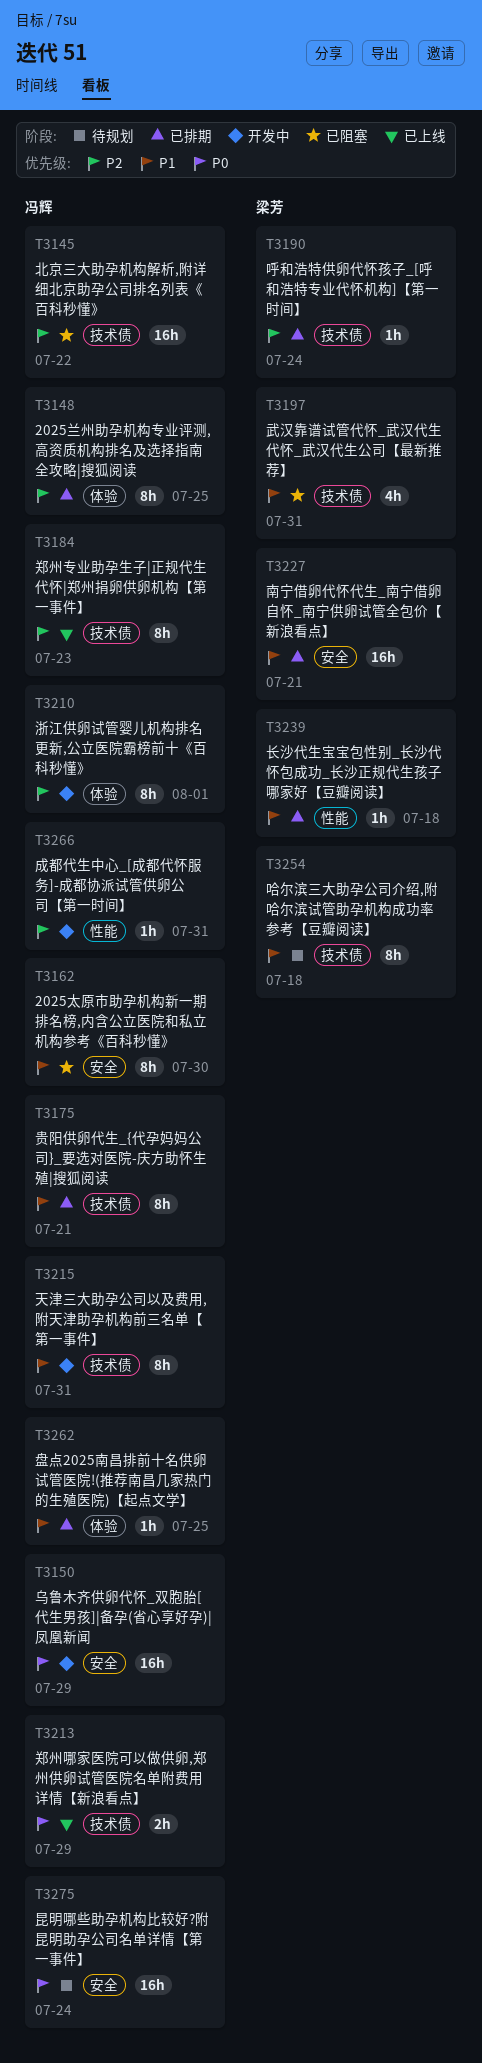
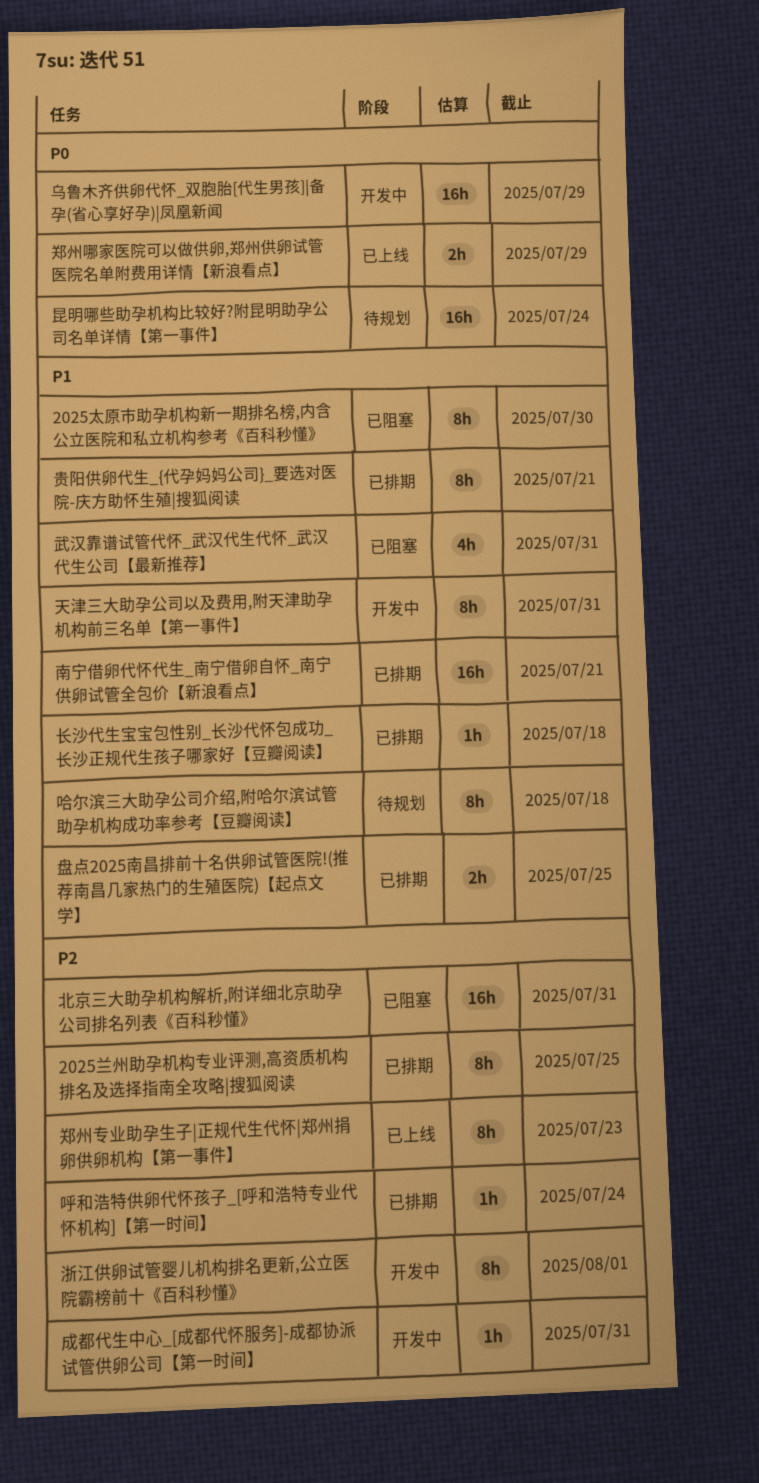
北京三大助孕机构解析,附详细北京助孕公司排名列表《百科秒懂》, due: Jul 22 -> Jul 31
盘点2025南昌排前十名供卵试管医院!(推荐南昌几家热门的生殖医院)【起点文学】, estimate: 1h -> 2h

